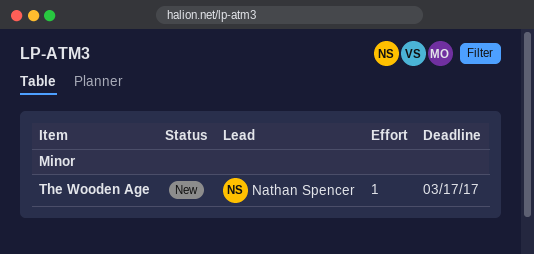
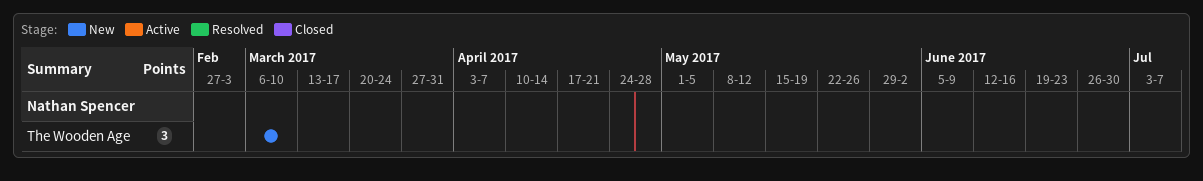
The Wooden Age, estimate: 1 -> 3
The Wooden Age, due: Mar 17 -> Mar 10

